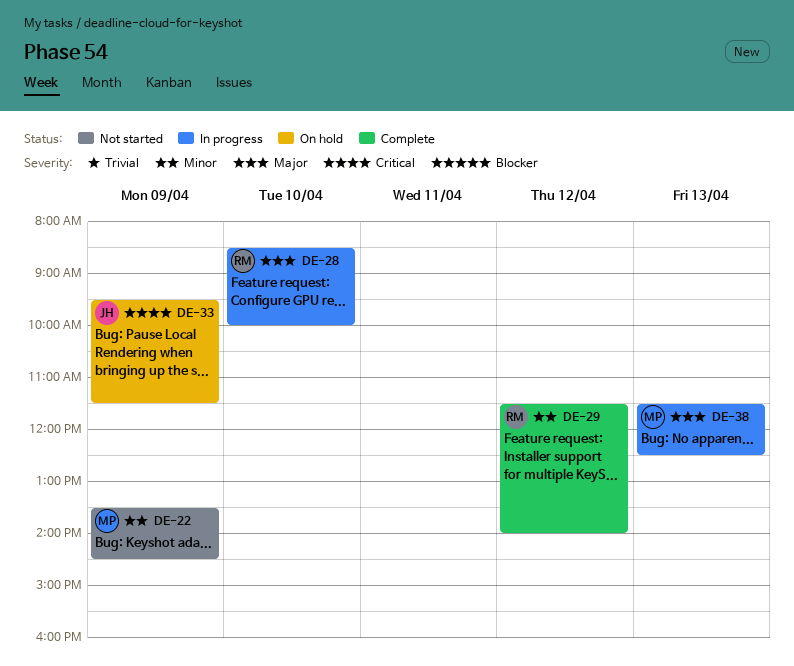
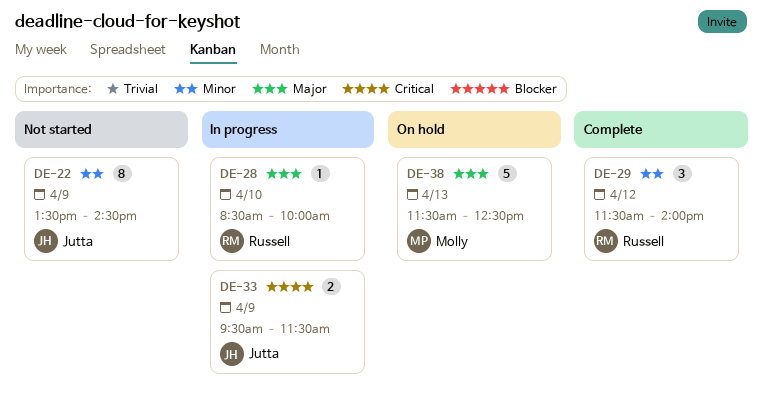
DE-22, owner: Molly -> Jutta
DE-33, status: On hold -> In progress
DE-38, status: In progress -> On hold

